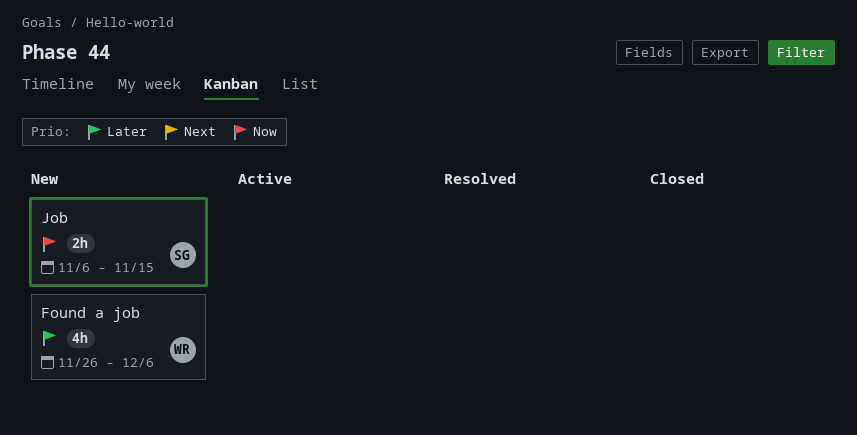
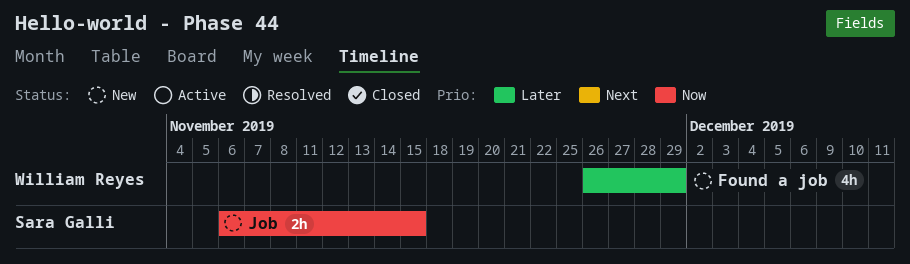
Found a job, due: Dec 6 -> Nov 29

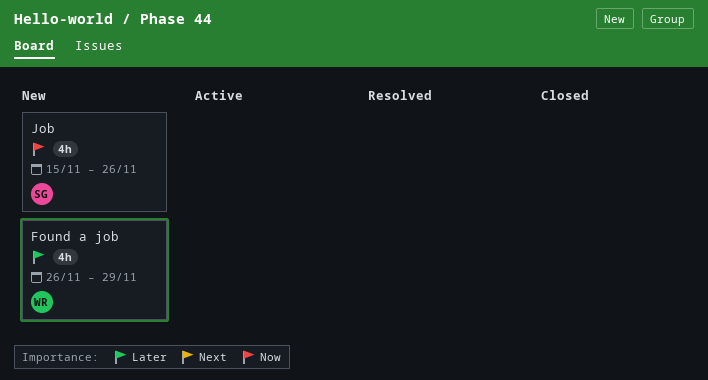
Job, estimate: 2h -> 4h
Job, start: Nov 6 -> Nov 15
Job, due: Nov 15 -> Nov 26

